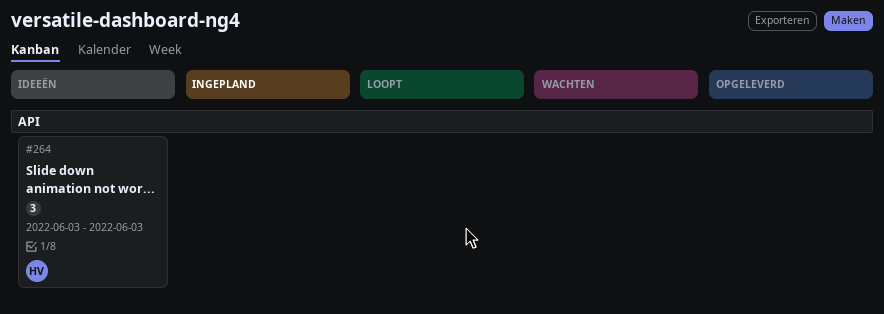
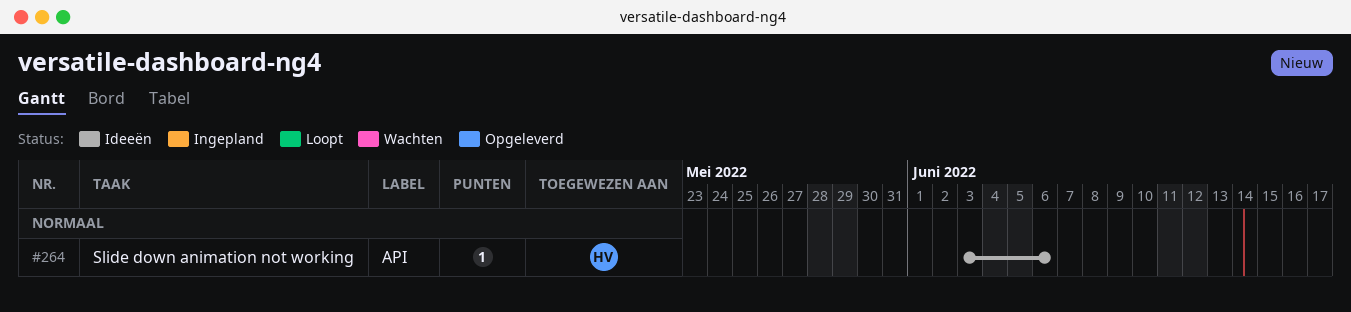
#264, estimate: 3 -> 1
#264, due: Jun 3 -> Jun 6

